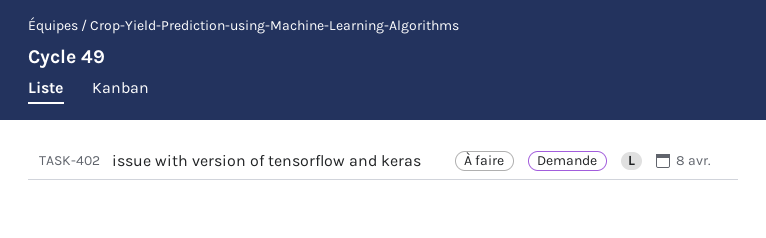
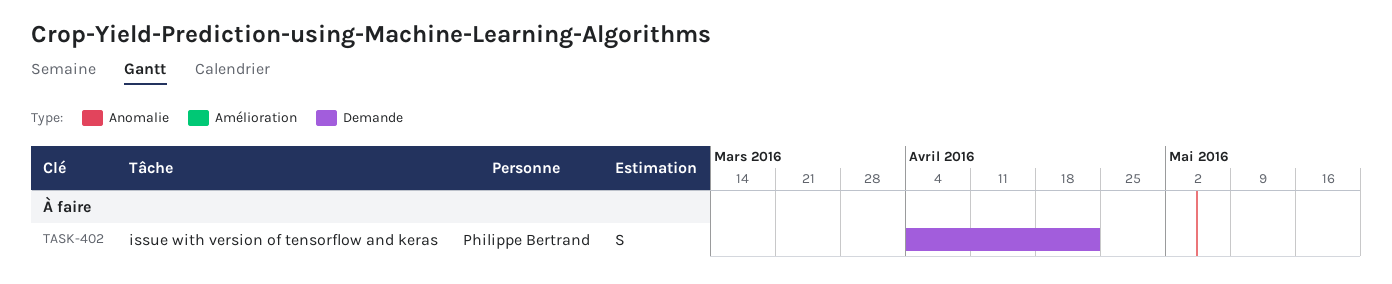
TASK-402, estimate: L -> S
TASK-402, due: Apr 8 -> Apr 22

